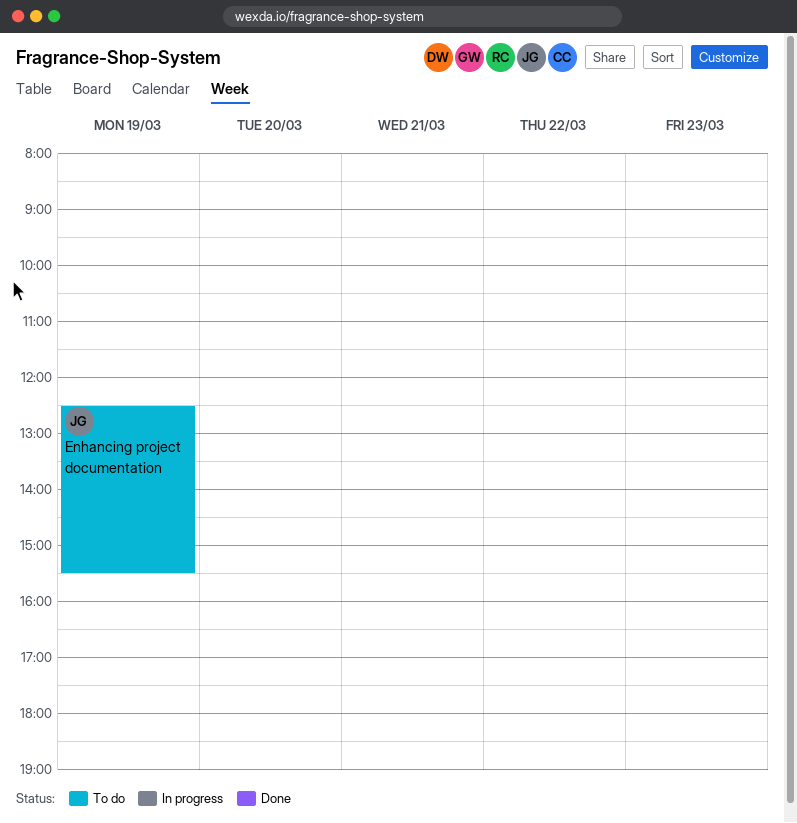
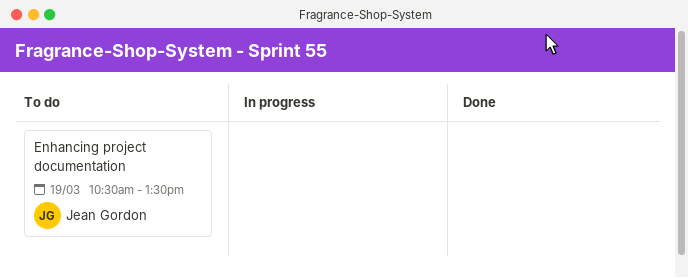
Enhancing project documentation, begins: 12:30 -> 10:30
Enhancing project documentation, ends: 15:30 -> 13:30

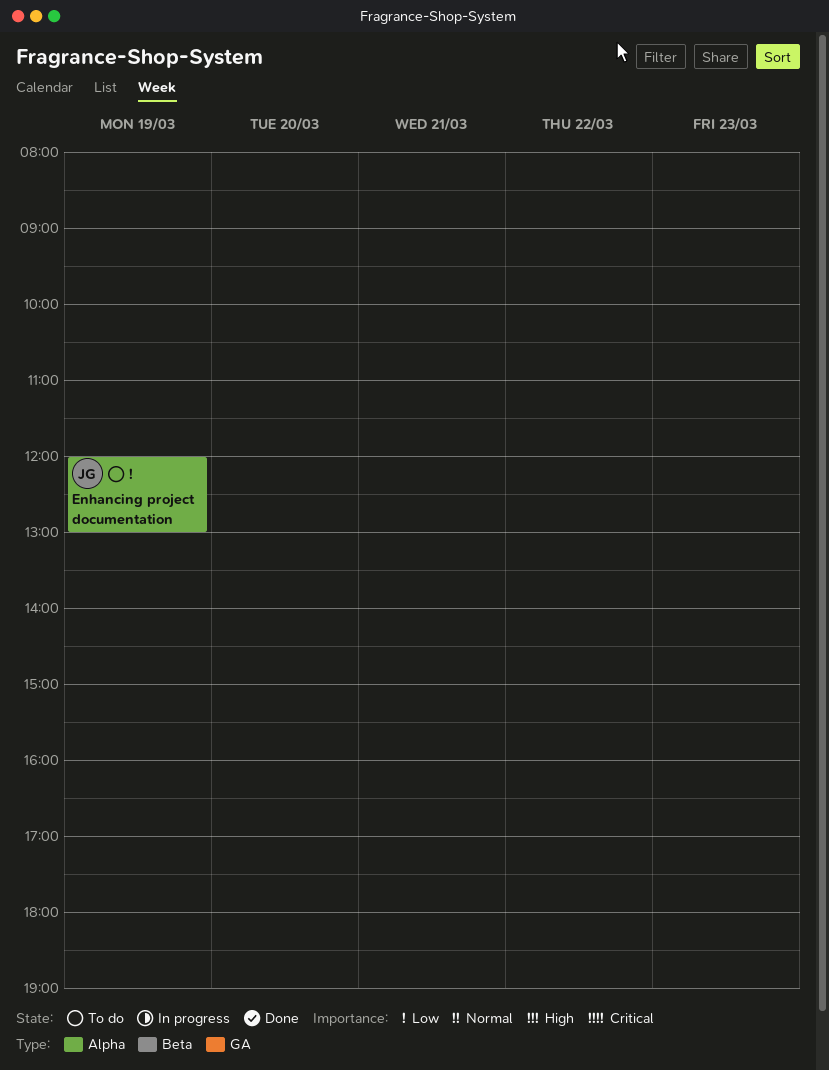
Enhancing project documentation, begins: 10:30 -> 12:00
Enhancing project documentation, ends: 13:30 -> 13:00

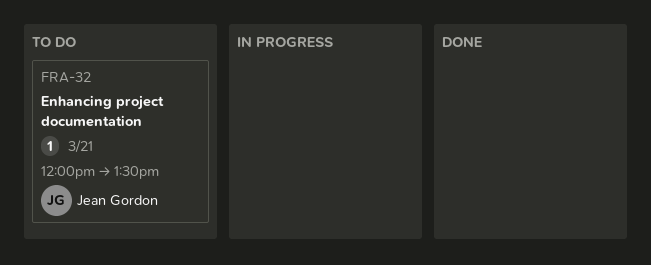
Enhancing project documentation, day: Mar 19 -> Mar 21
Enhancing project documentation, ends: 13:00 -> 13:30

